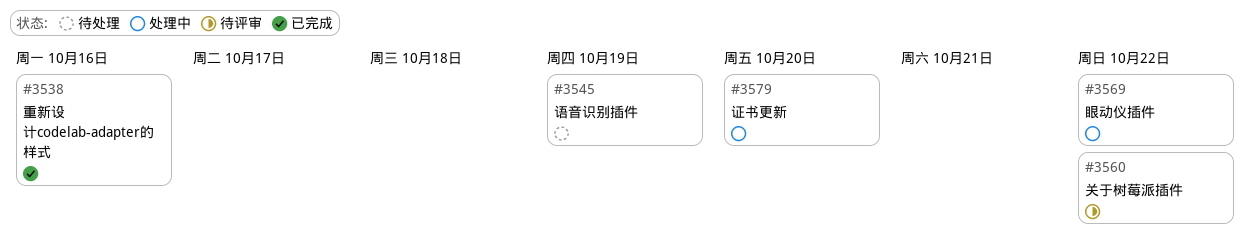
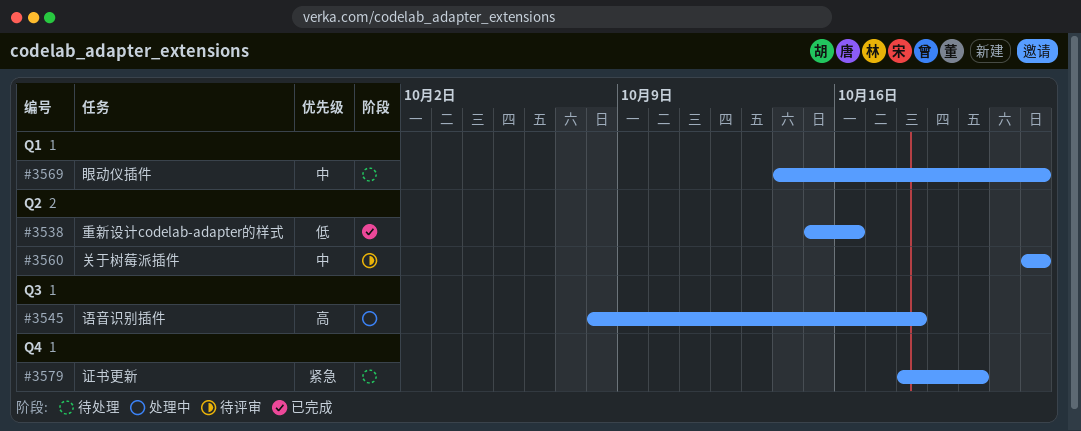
#3545, status: 待处理 -> 处理中
#3545, due: Oct 19 -> Oct 18
#3569, status: 处理中 -> 待处理
#3579, status: 处理中 -> 待处理

